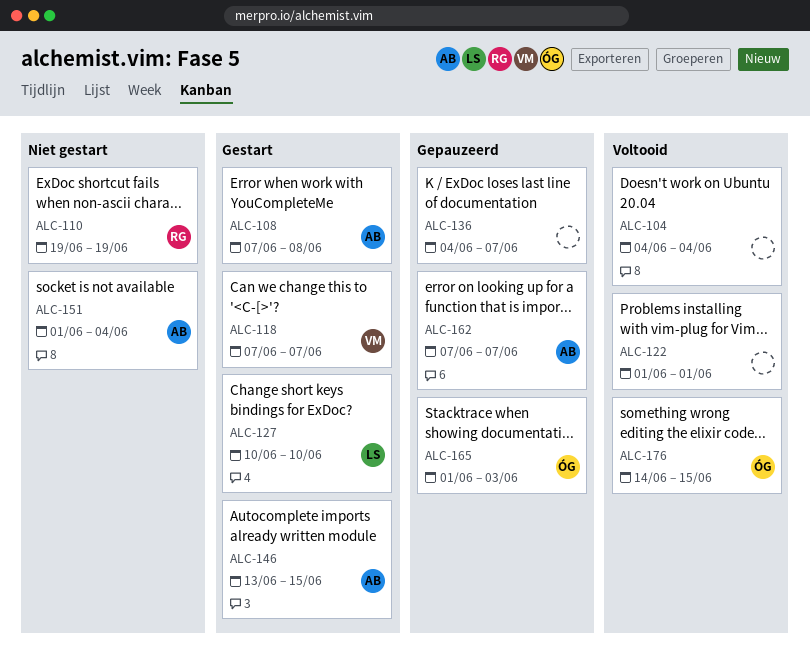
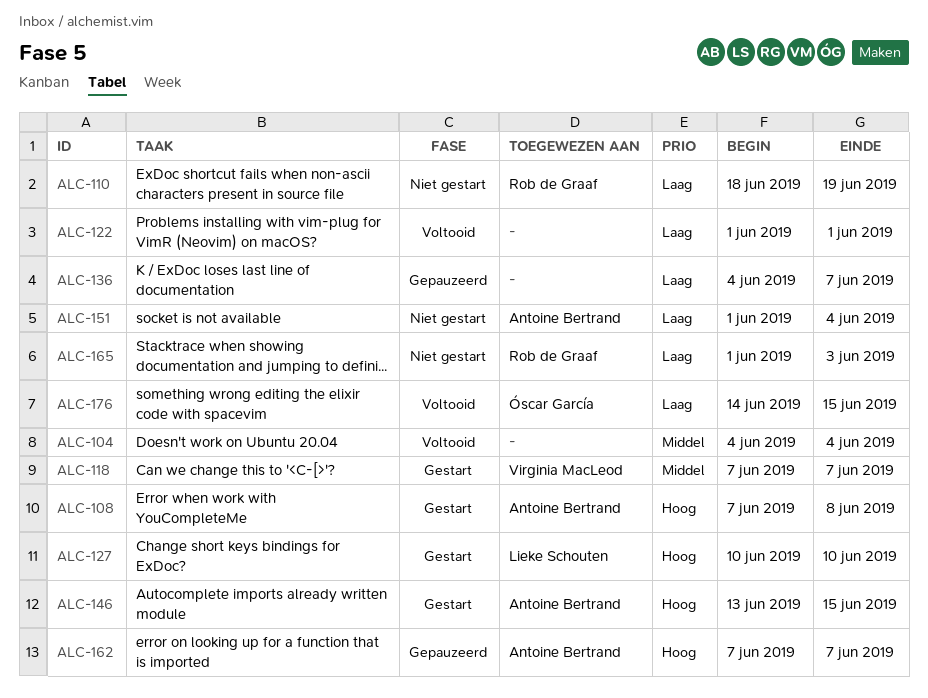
ALC-110, start: Jun 19 -> Jun 18
ALC-165, status: Gepauzeerd -> Niet gestart
ALC-165, owner: Óscar García -> Rob de Graaf

